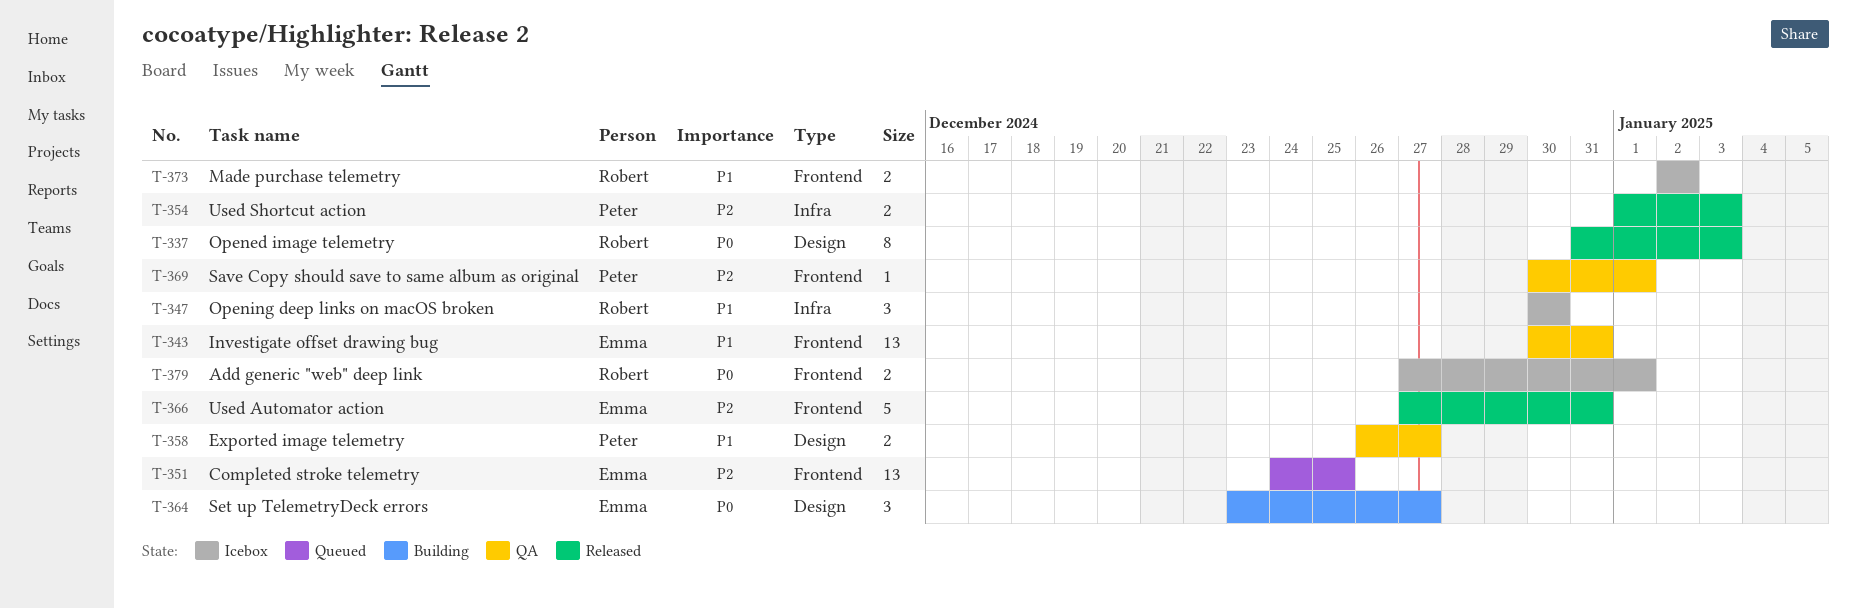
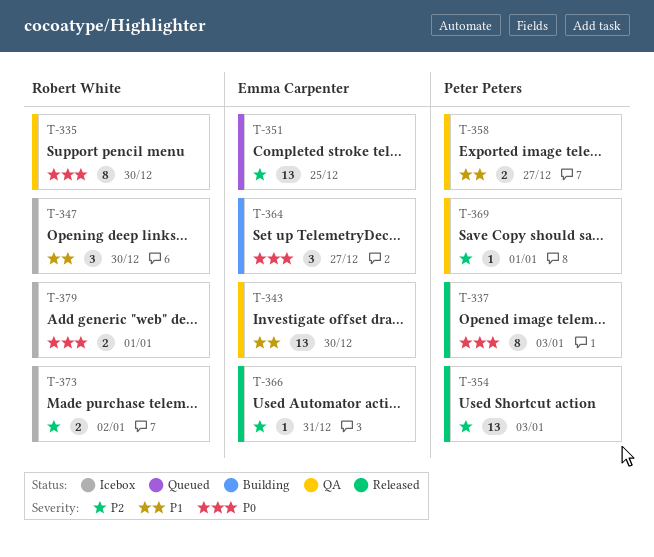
T-335: none -> present
T-337, owner: Robert White -> Peter Peters
T-343, due: Dec 31 -> Dec 30
T-354, estimate: 2 -> 13
T-366, estimate: 5 -> 1
T-373, priority: P1 -> P2

